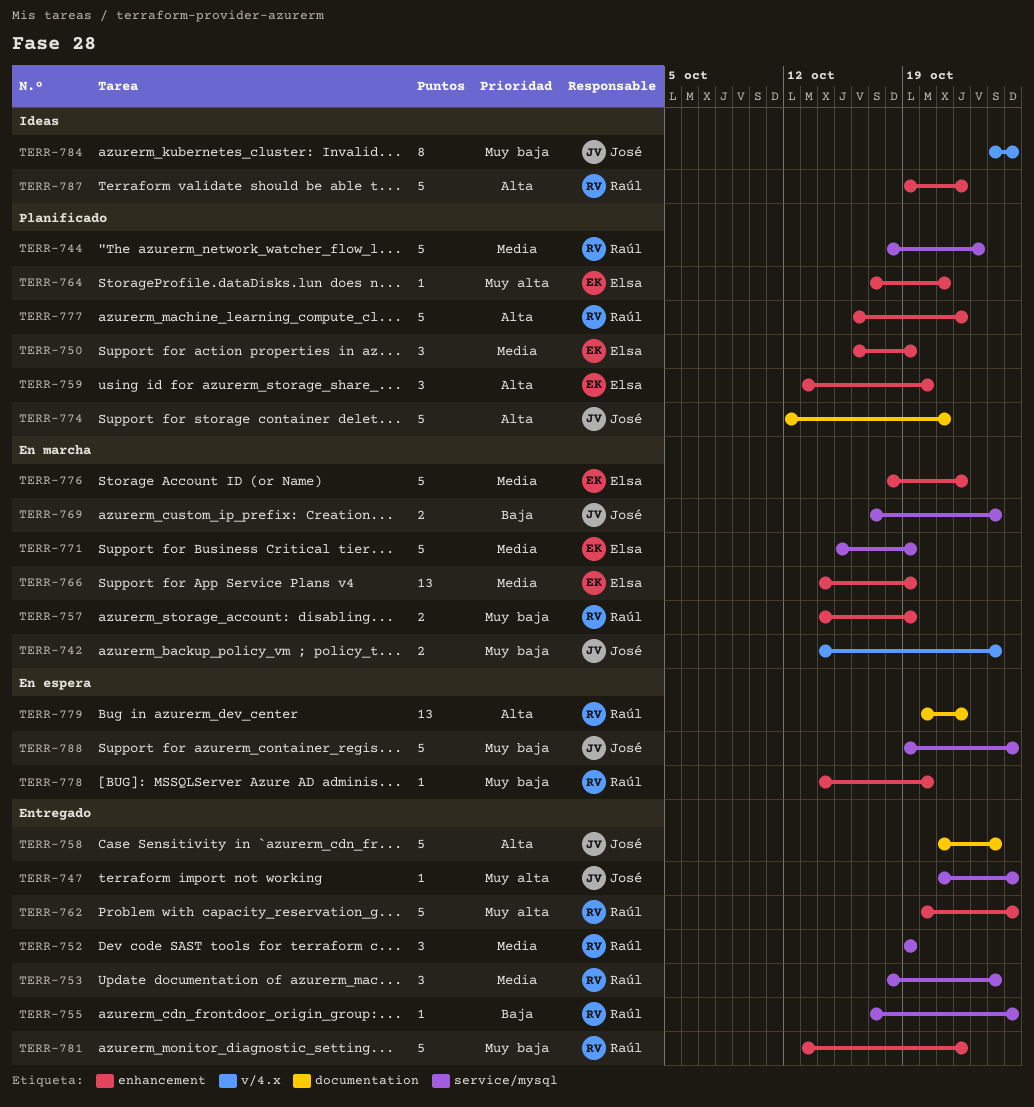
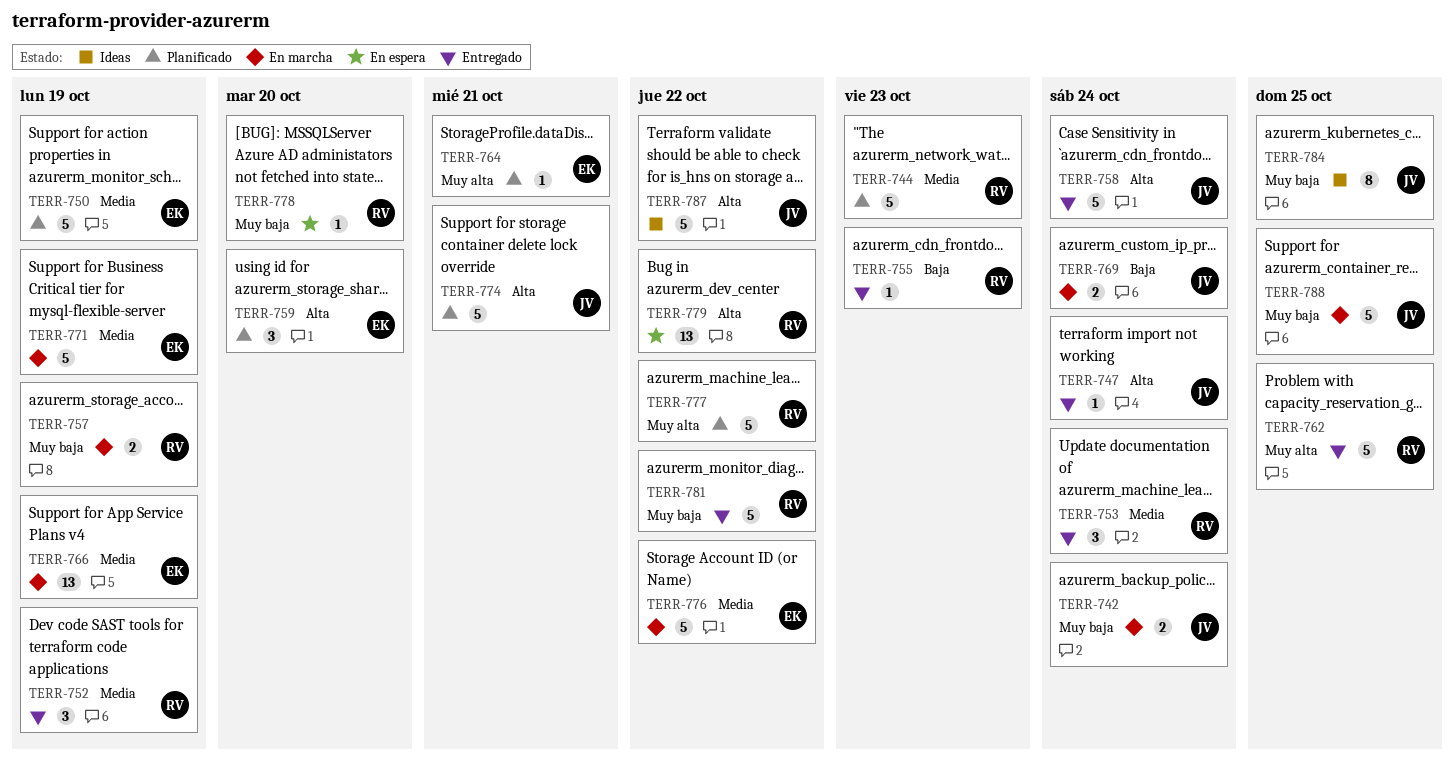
TERR-747, priority: Muy alta -> Alta
TERR-747, due: Oct 25 -> Oct 24
TERR-750, estimate: 3 -> 5
TERR-755, due: Oct 25 -> Oct 23
TERR-777, priority: Alta -> Muy alta
TERR-787, owner: Raúl -> José
TERR-788, status: En espera -> En marcha

